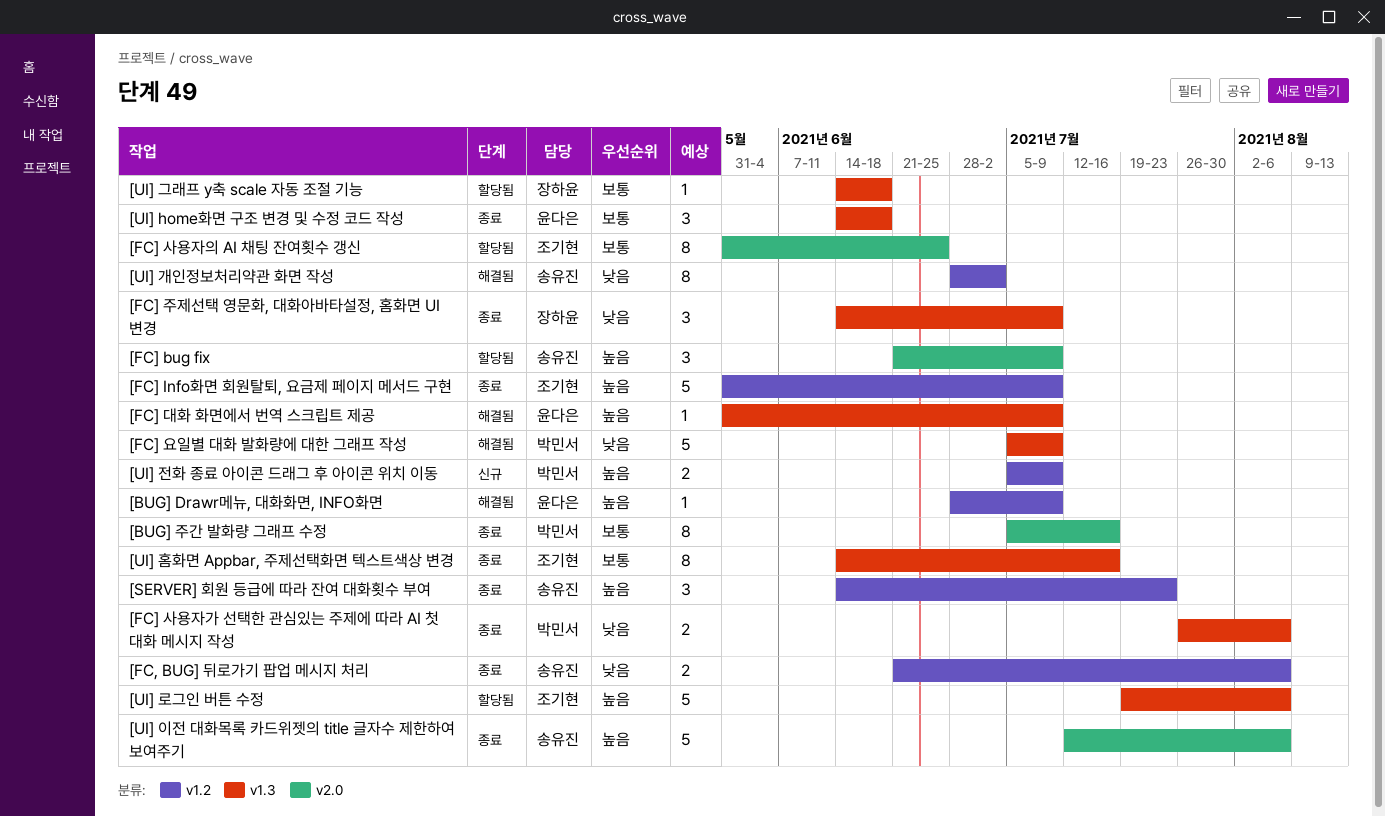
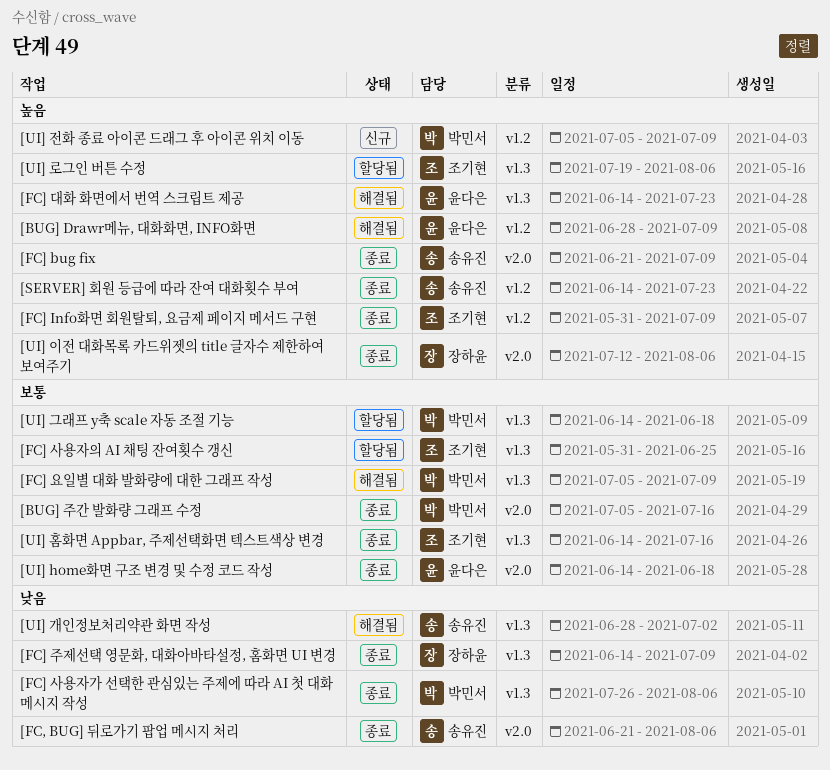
[FC, BUG] 뒤로가기 팝업 메시지 처리, label: v1.2 -> v2.0
[FC] bug fix, status: 할당됨 -> 종료
[FC] 대화 화면에서 번역 스크립트 제공, start: May 31 -> Jun 14
[FC] 대화 화면에서 번역 스크립트 제공, due: Jul 9 -> Jul 23
[FC] 사용자의 AI 채팅 잔여횟수 갱신, label: v2.0 -> v1.3
[FC] 요일별 대화 발화량에 대한 그래프 작성, priority: 낮음 -> 보통
[UI] home화면 구조 변경 및 수정 코드 작성, label: v1.3 -> v2.0
[UI] 개인정보처리약관 화면 작성, label: v1.2 -> v1.3
[UI] 그래프 y축 scale 자동 조절 기능, owner: 장하윤 -> 박민서
[UI] 이전 대화목록 카드위젯의 title 글자수 제한하여 보여주기, owner: 송유진 -> 장하윤

